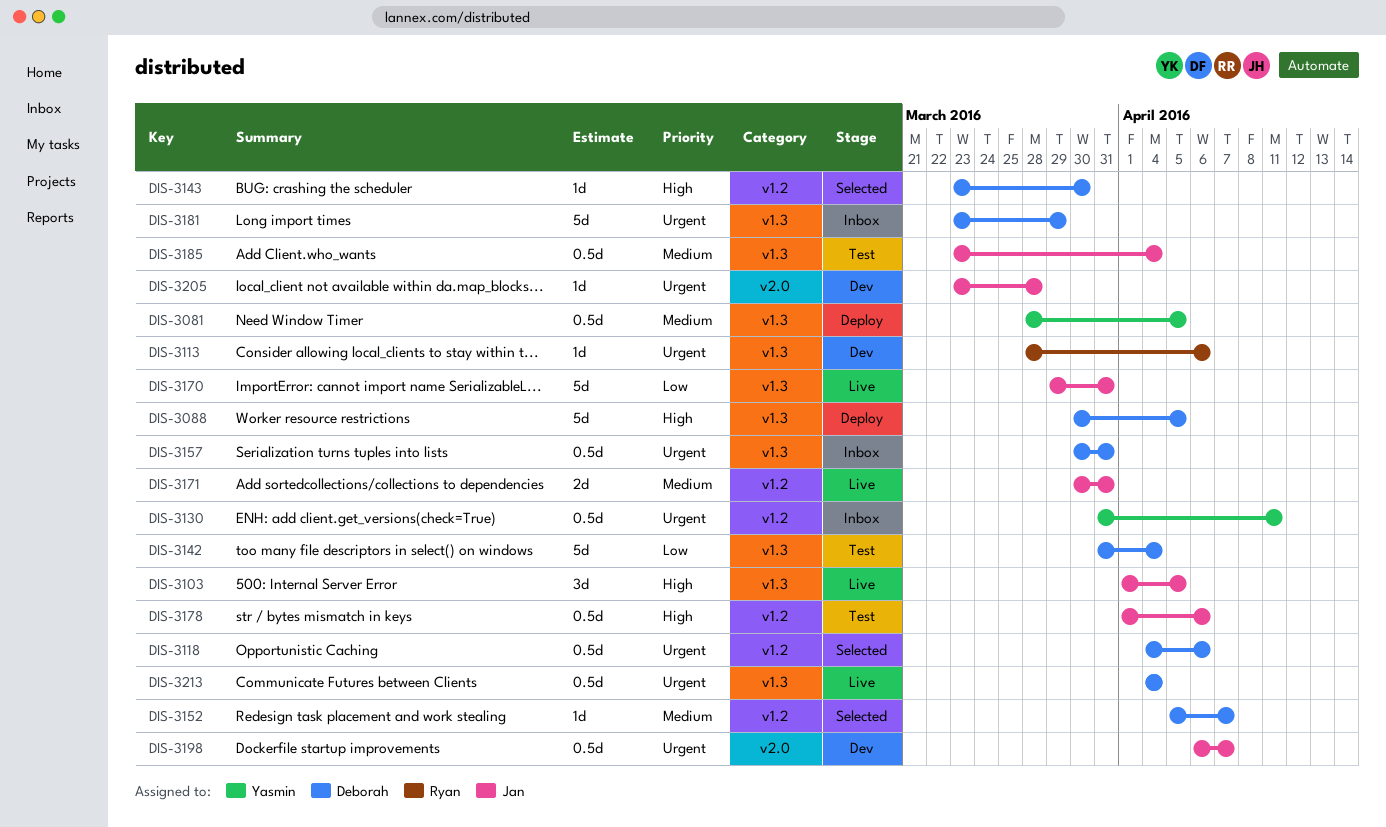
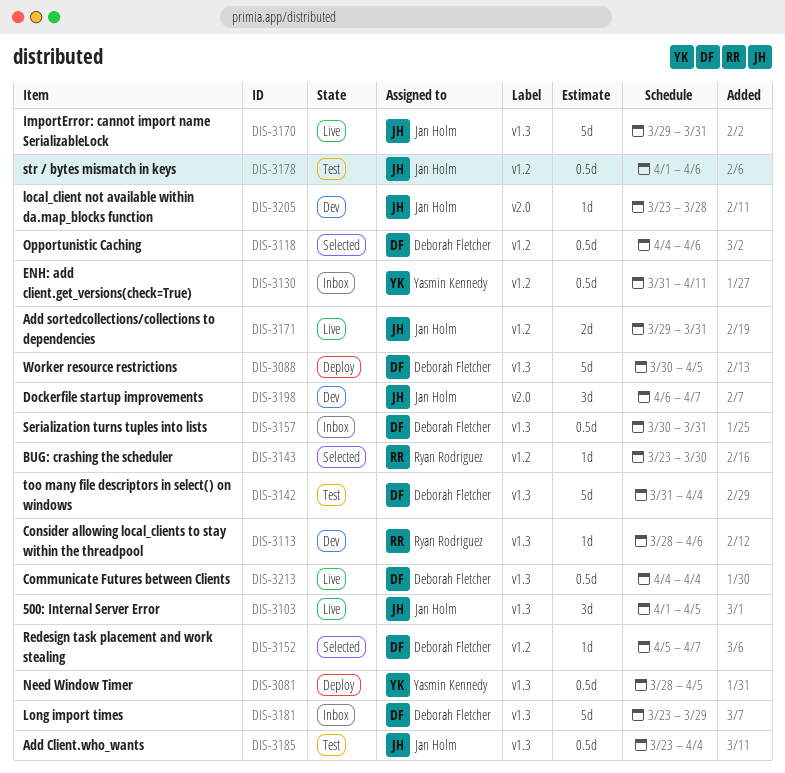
DIS-3143, owner: Deborah Fletcher -> Ryan Rodriguez
DIS-3171, start: Mar 30 -> Mar 29
DIS-3198, estimate: 0.5d -> 3d

